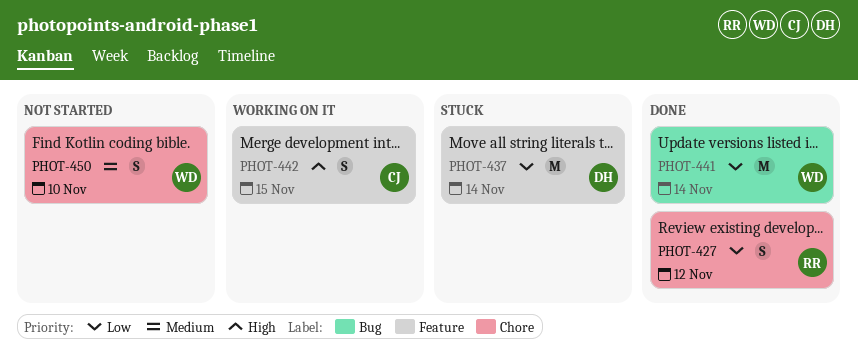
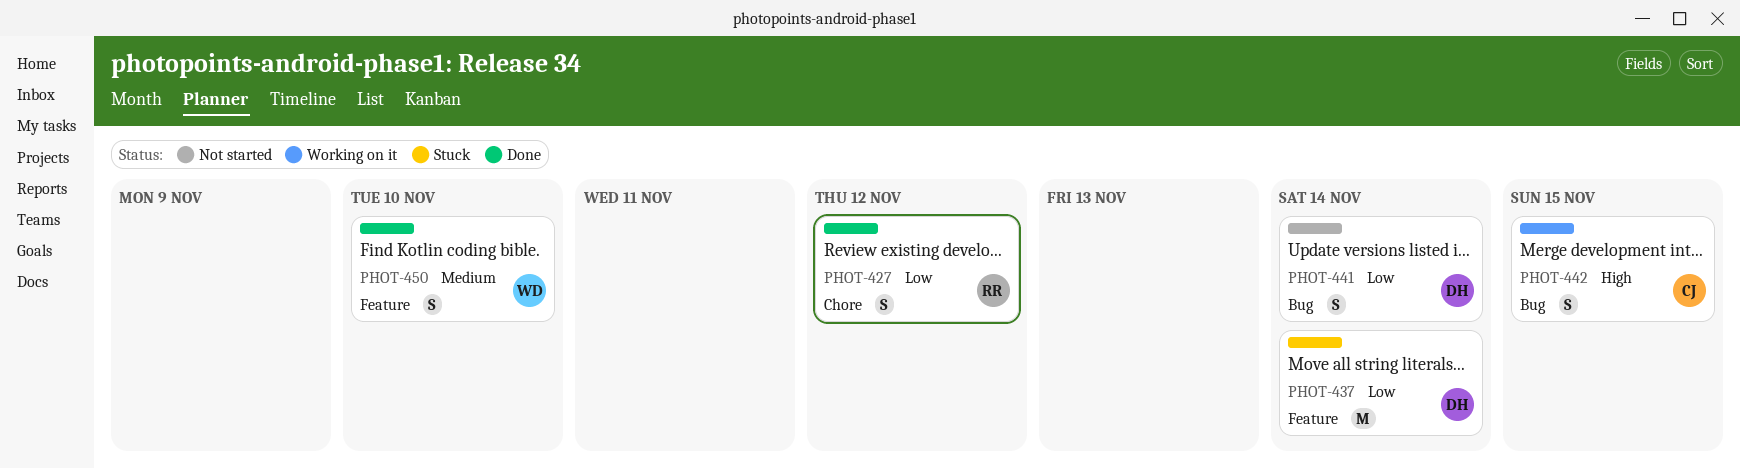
PHOT-441, status: Done -> Not started
PHOT-441, owner: WD -> DH
PHOT-441, estimate: M -> S
PHOT-442, label: Feature -> Bug
PHOT-450, status: Not started -> Done
PHOT-450, label: Chore -> Feature

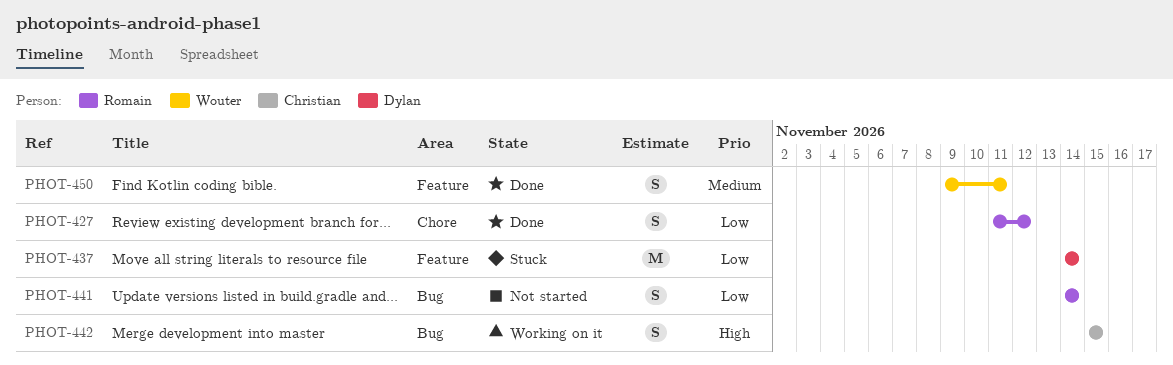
PHOT-441, owner: Dylan -> Romain
PHOT-450, due: Nov 10 -> Nov 11

